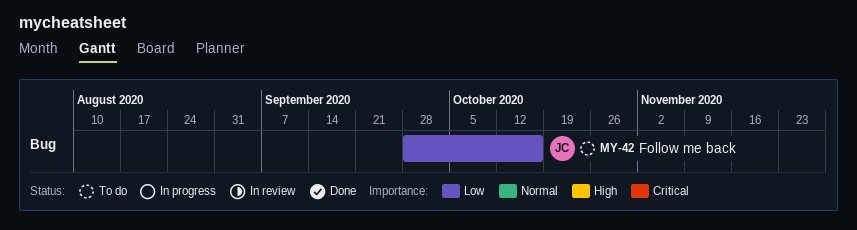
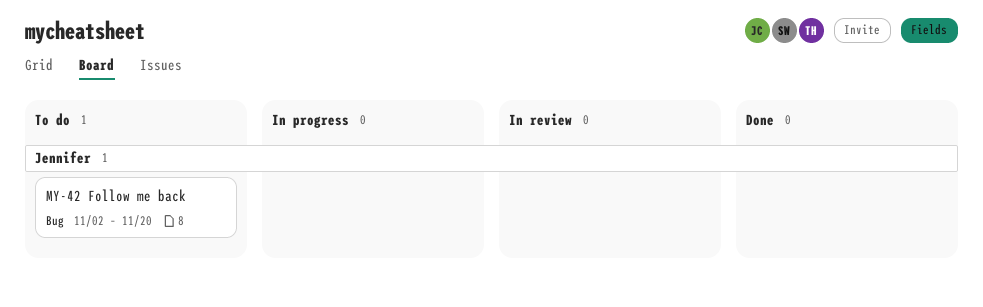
MY-42, start: Sep 28 -> Nov 2
MY-42, due: Oct 16 -> Nov 20

